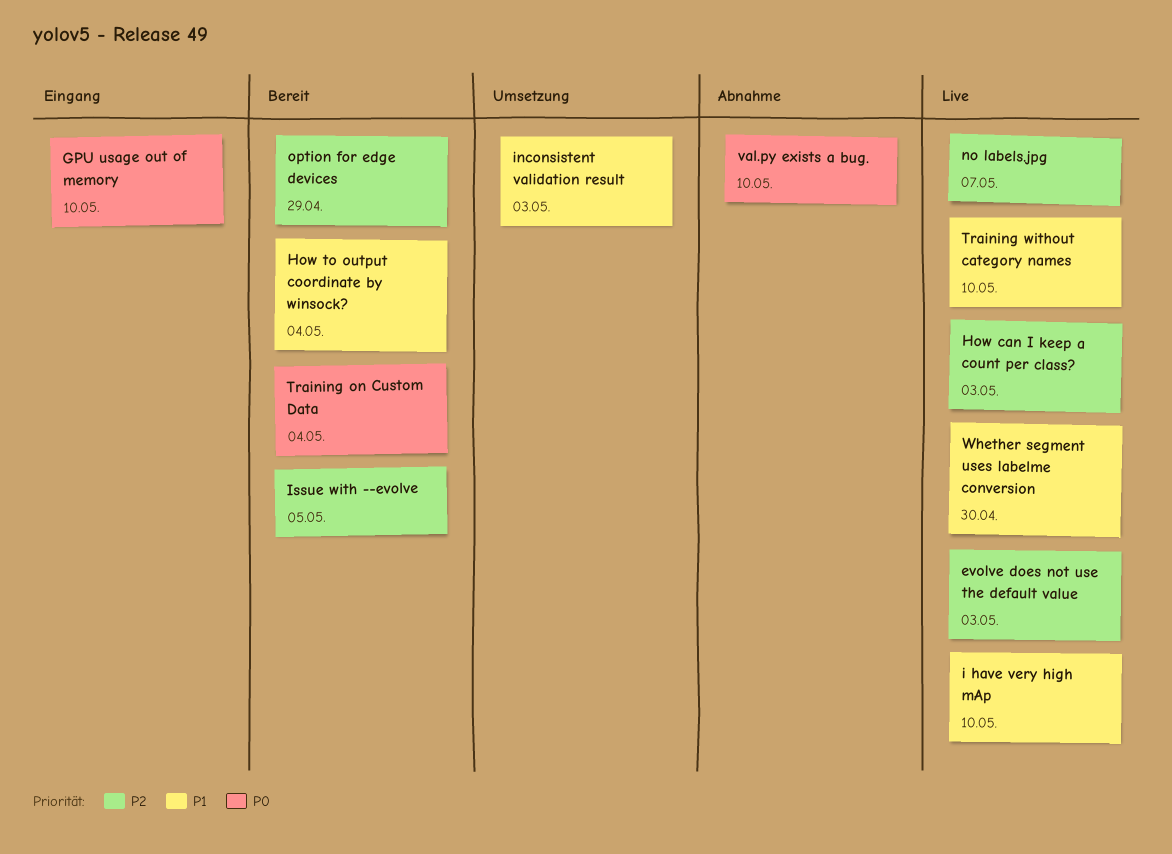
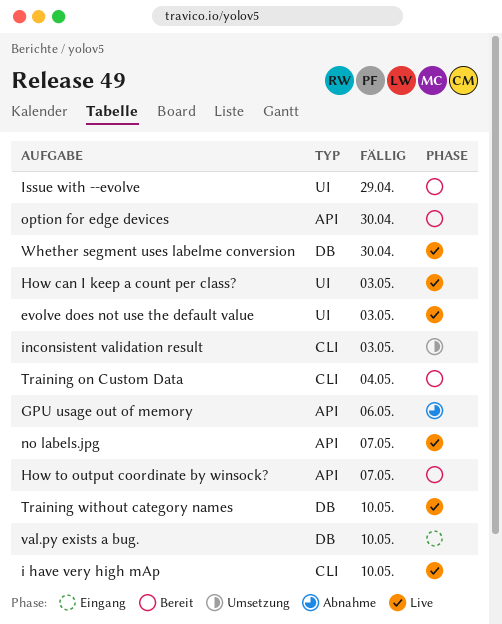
GPU usage out of memory, status: Eingang -> Abnahme
GPU usage out of memory, due: May 10 -> May 6
How to output coordinate by winsock?, due: May 4 -> May 7
Issue with --evolve, due: May 5 -> Apr 29
option for edge devices, due: Apr 29 -> Apr 30
val.py exists a bug., status: Abnahme -> Eingang

